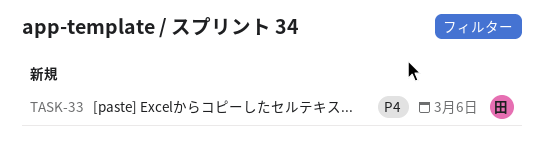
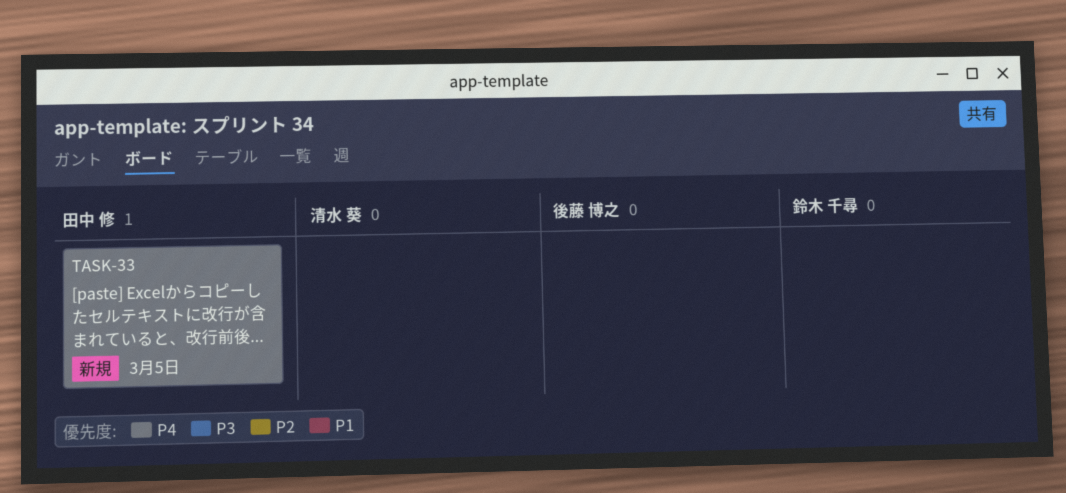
TASK-33, due: Mar 6 -> Mar 5

